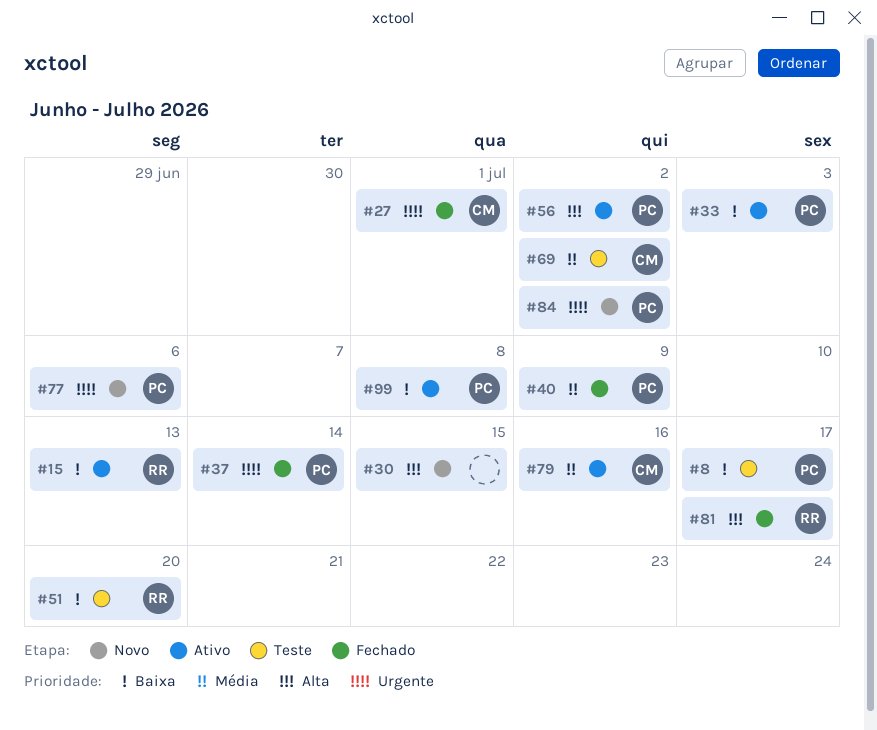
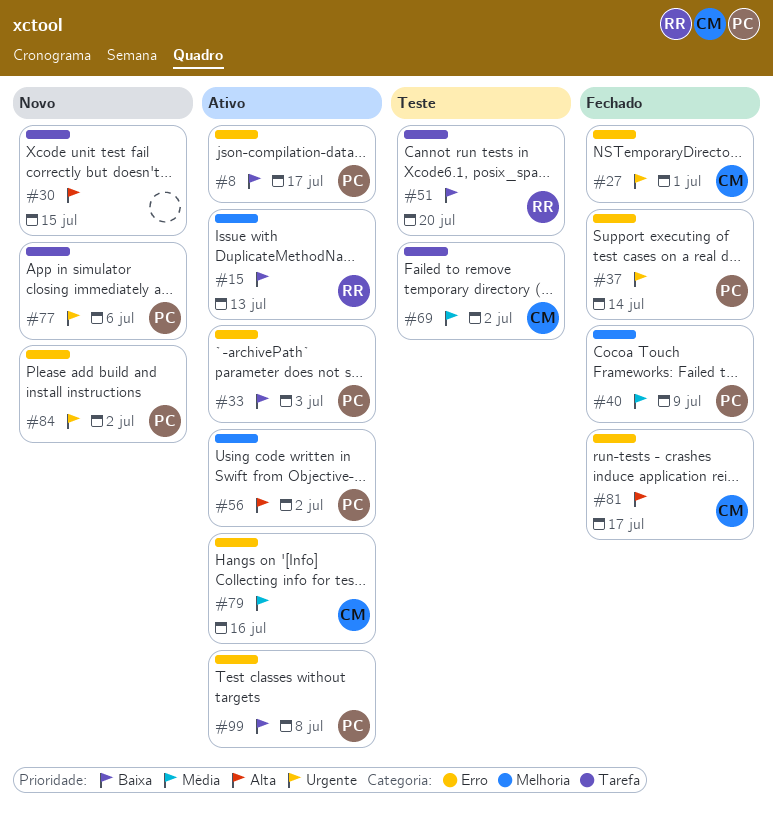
#8, status: Teste -> Ativo
#81, owner: RR -> CM

